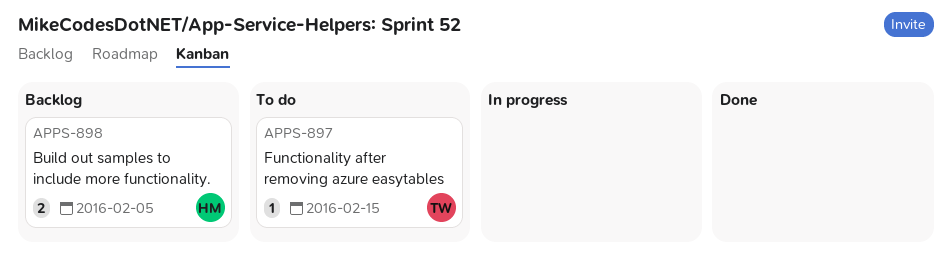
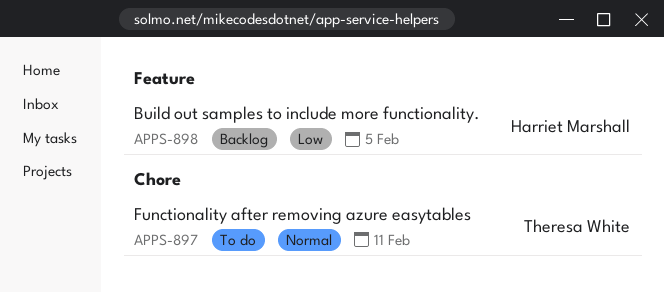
APPS-897, due: Feb 15 -> Feb 11

